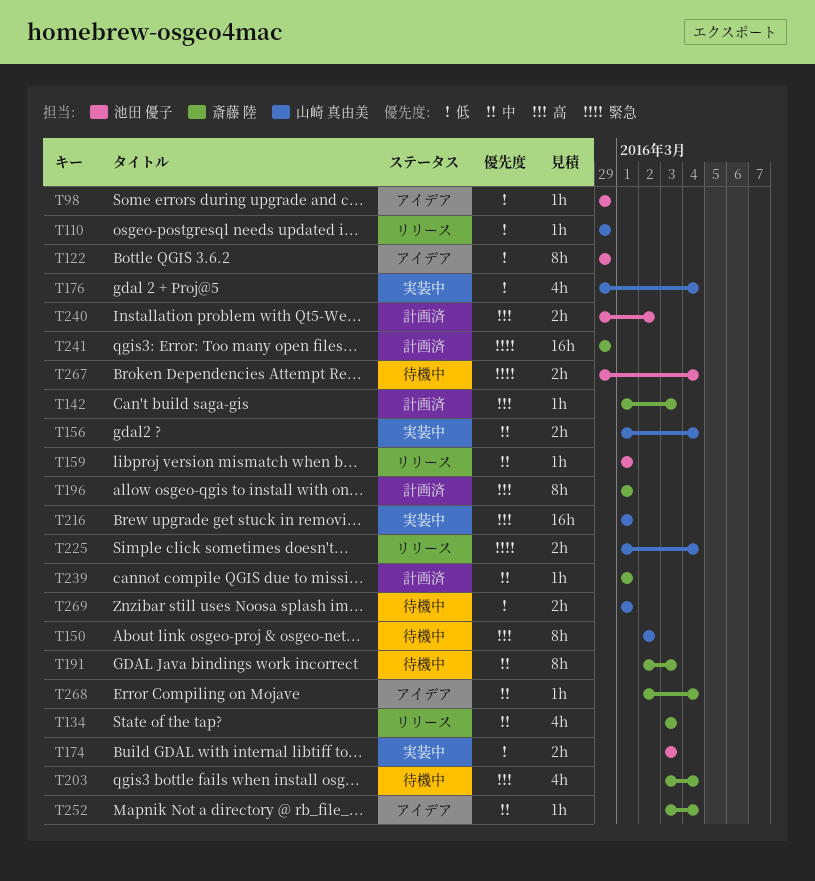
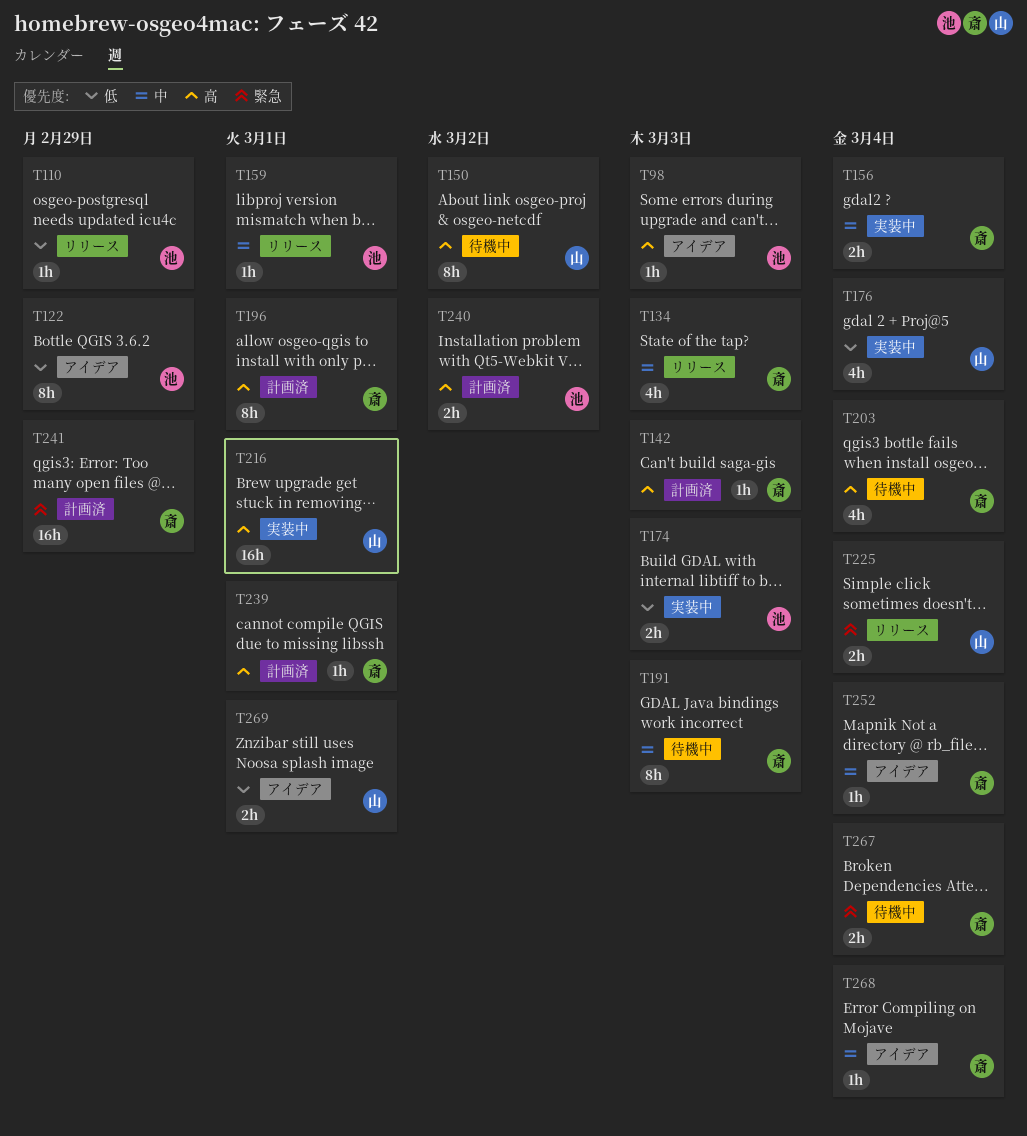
T98, priority: 低 -> 高
T98, due: Feb 29 -> Mar 3
T110, owner: 山崎 真由美 -> 池田 優子
T156, owner: 山崎 真由美 -> 斎藤 陸
T239, priority: 中 -> 高
T267, owner: 池田 優子 -> 斎藤 陸
T269, status: 待機中 -> アイデア

